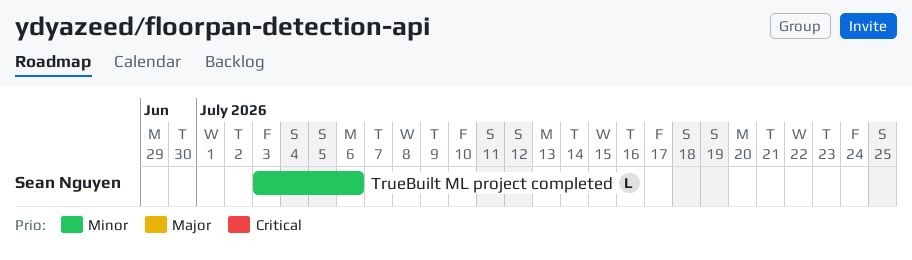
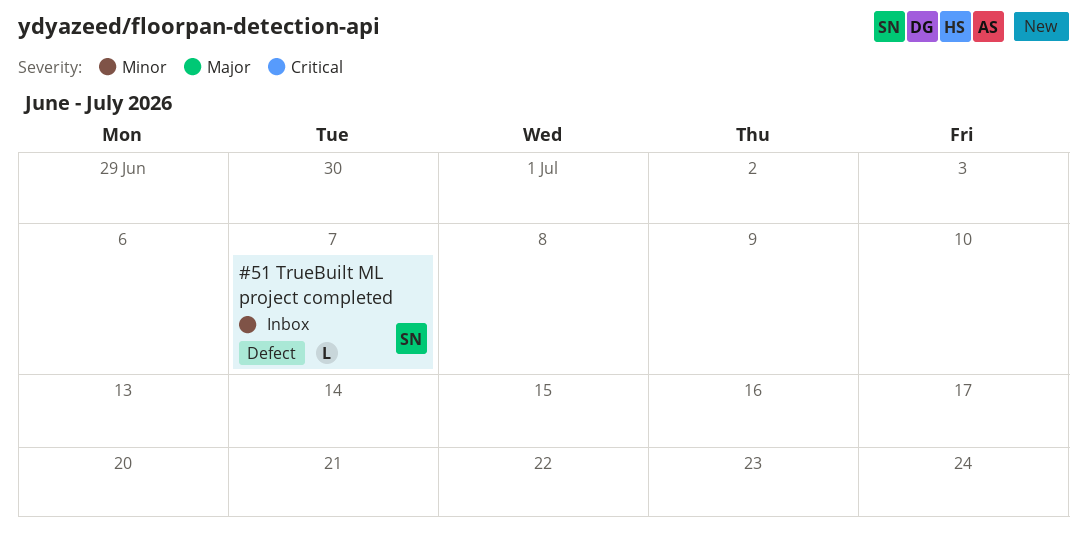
TrueBuilt ML project completed, due: Jul 6 -> Jul 7

